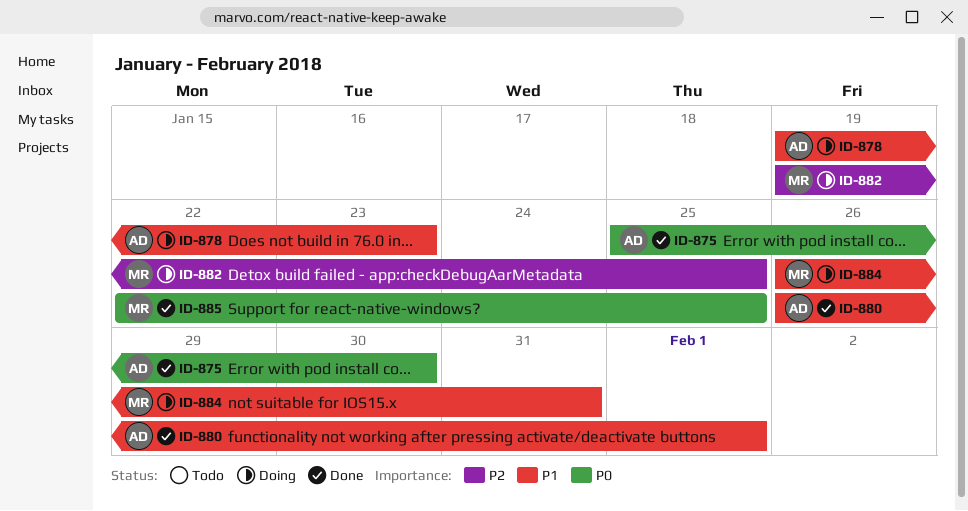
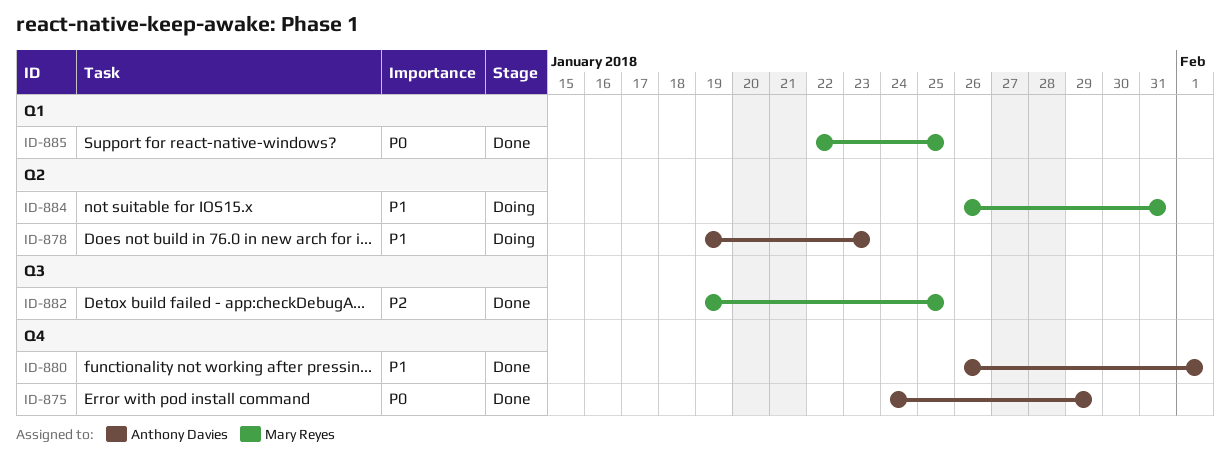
ID-875, start: Jan 25 -> Jan 24
ID-875, due: Jan 30 -> Jan 29
ID-882, status: Doing -> Done

